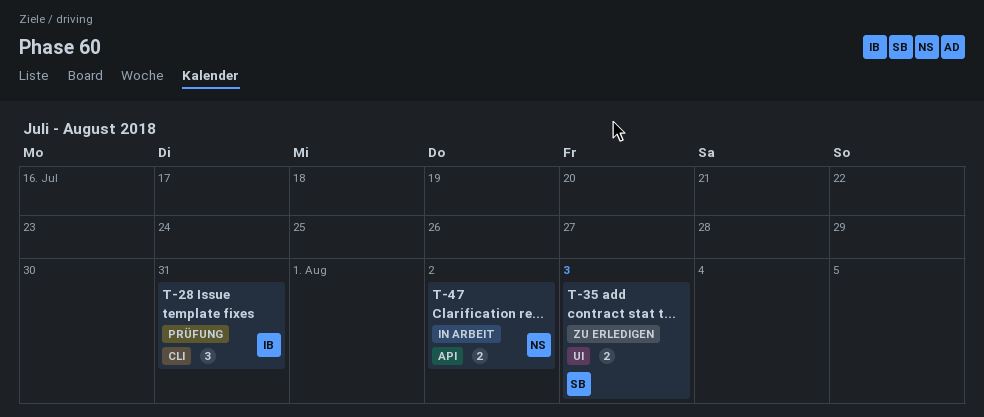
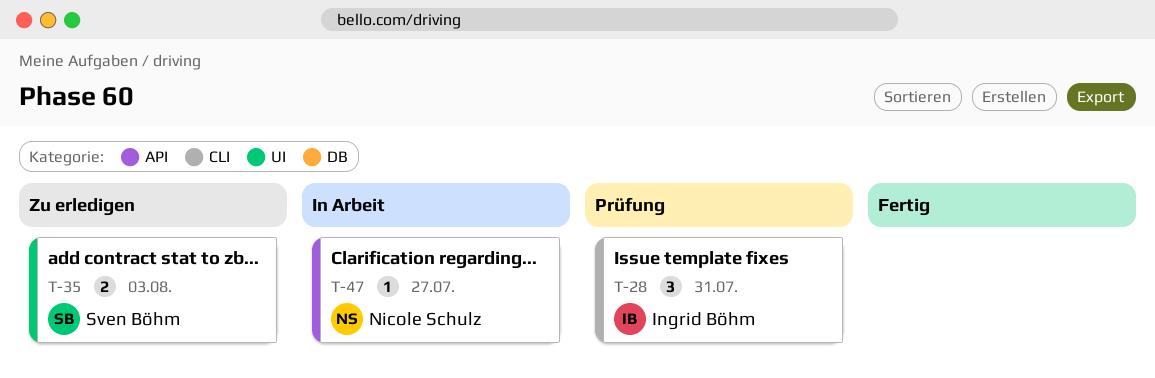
T-47, estimate: 2 -> 1
T-47, due: Aug 2 -> Jul 27

